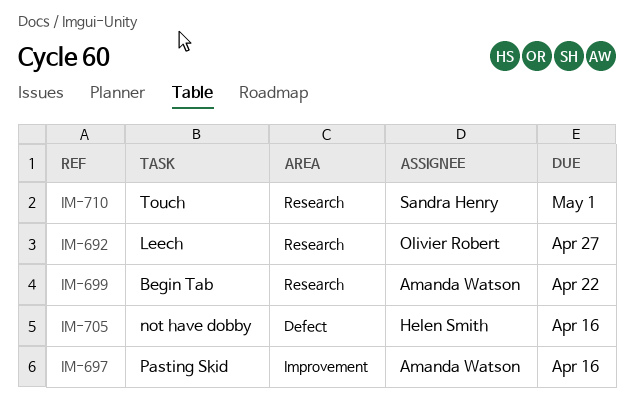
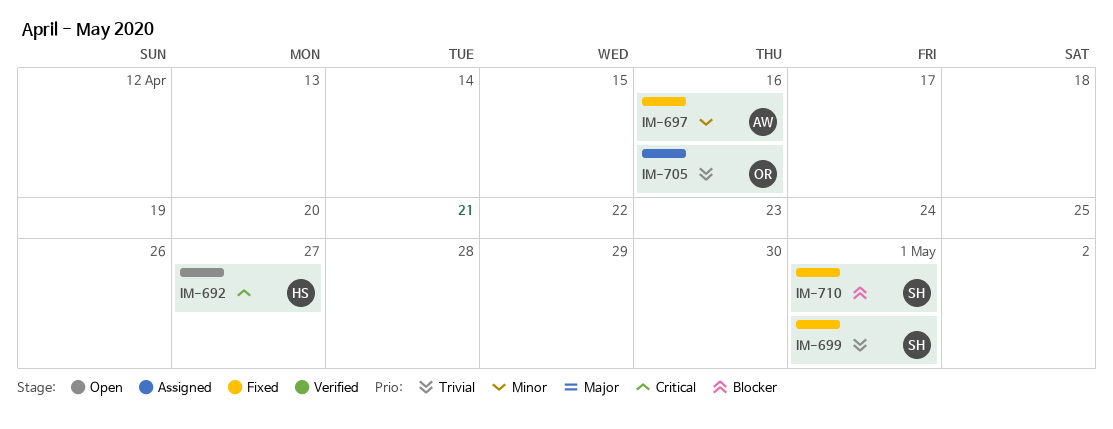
IM-692, owner: Olivier Robert -> Helen Smith
IM-699, owner: Amanda Watson -> Sandra Henry
IM-699, due: Apr 22 -> May 1
IM-705, owner: Helen Smith -> Olivier Robert

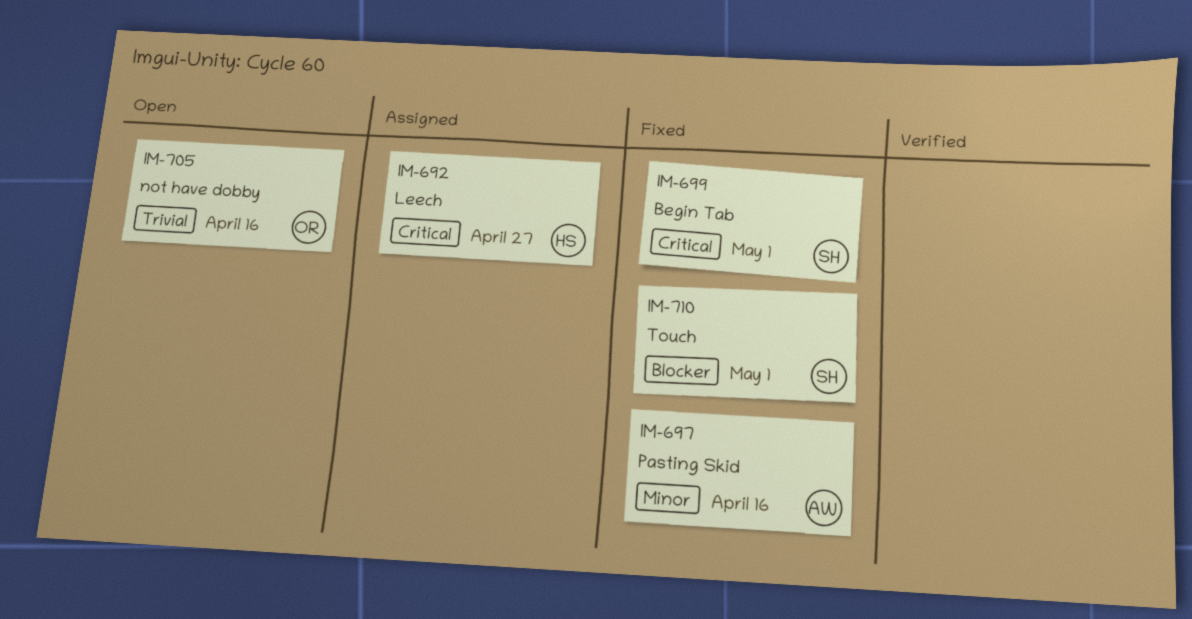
IM-692, status: Open -> Assigned
IM-699, priority: Trivial -> Critical
IM-705, status: Assigned -> Open

